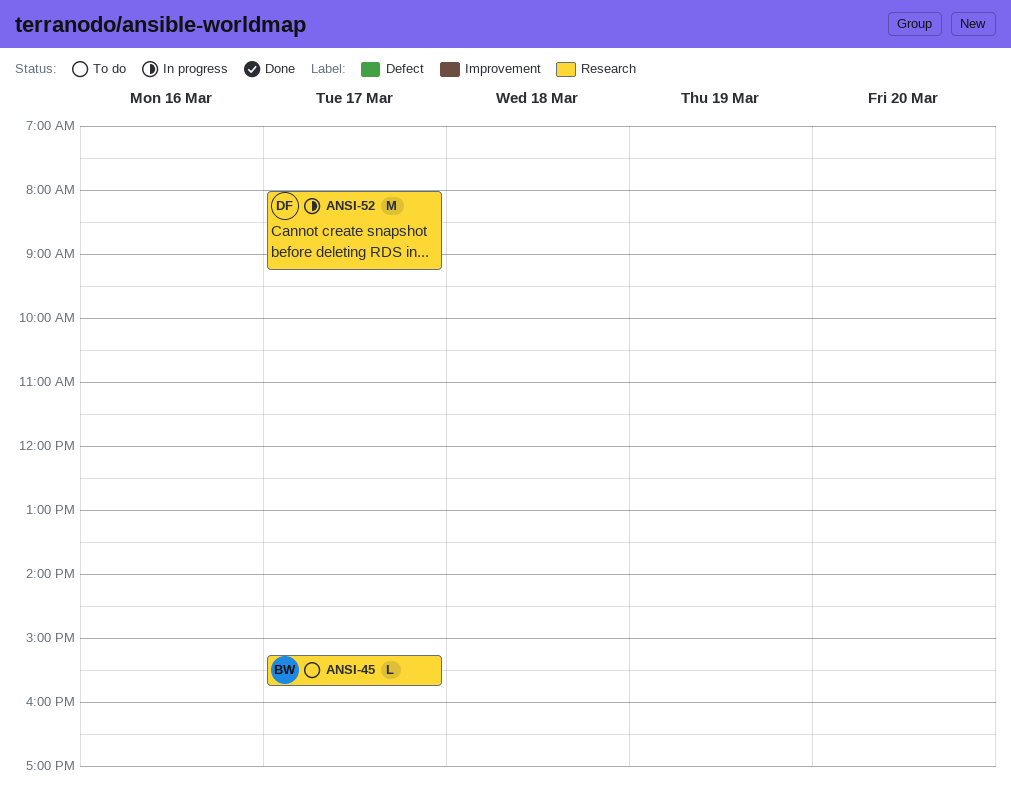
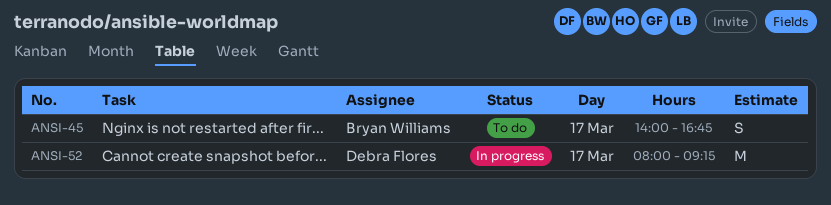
ANSI-45, estimate: L -> S
ANSI-45, begins: 15:15 -> 14:00
ANSI-45, ends: 15:45 -> 16:45

